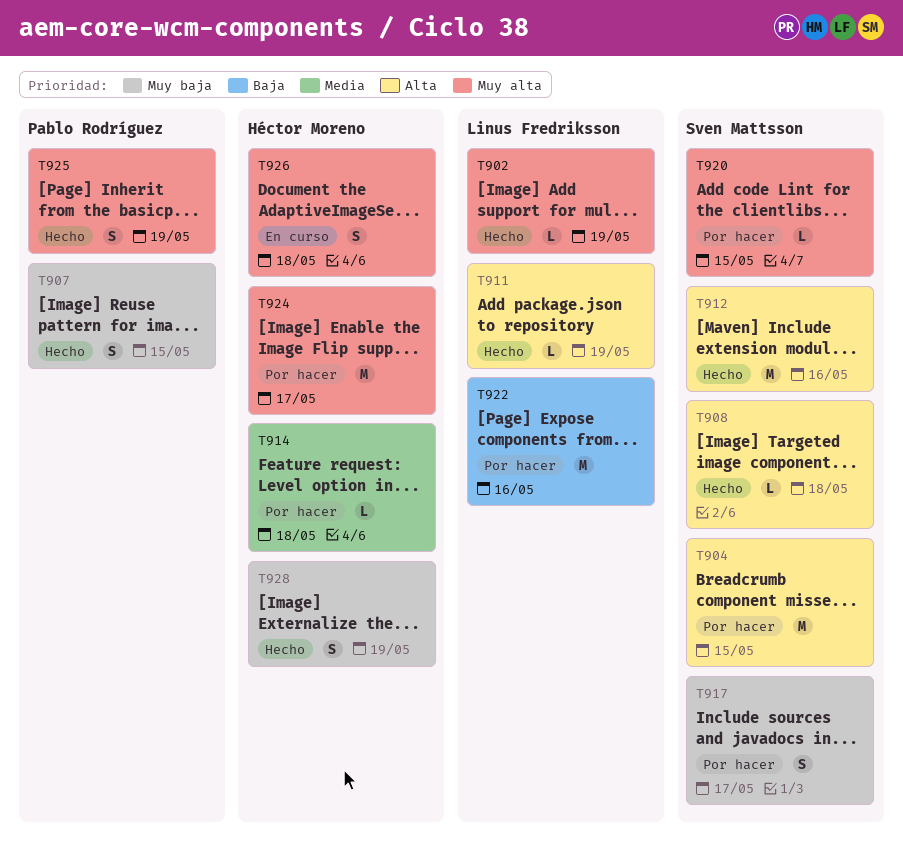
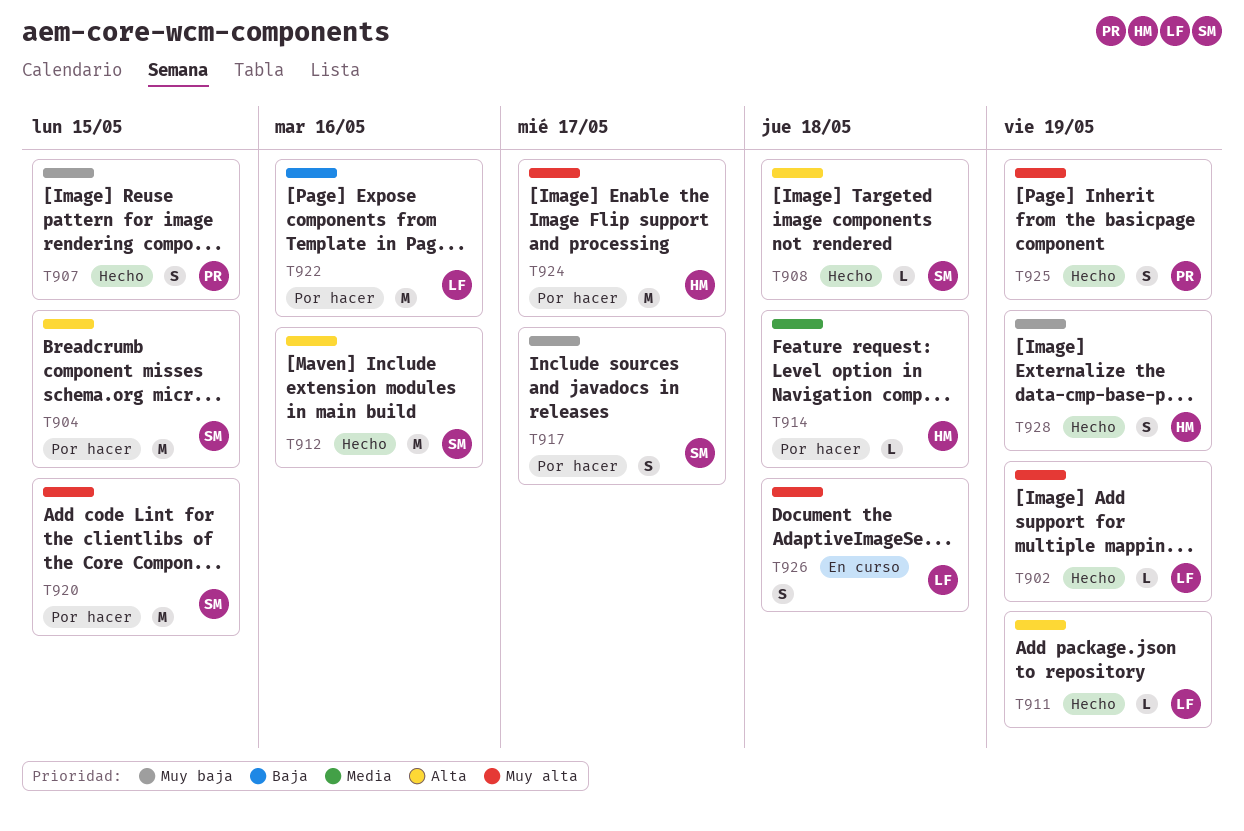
T920, estimate: L -> M
T926, owner: Héctor Moreno -> Linus Fredriksson

